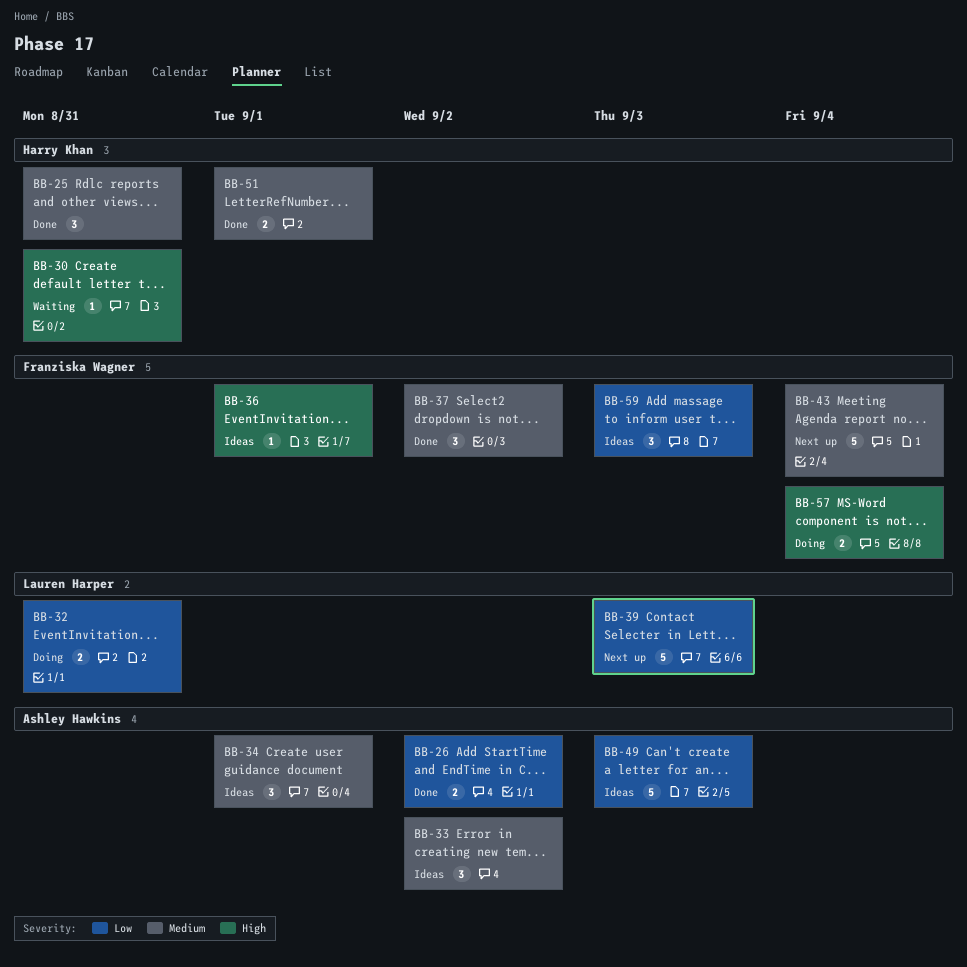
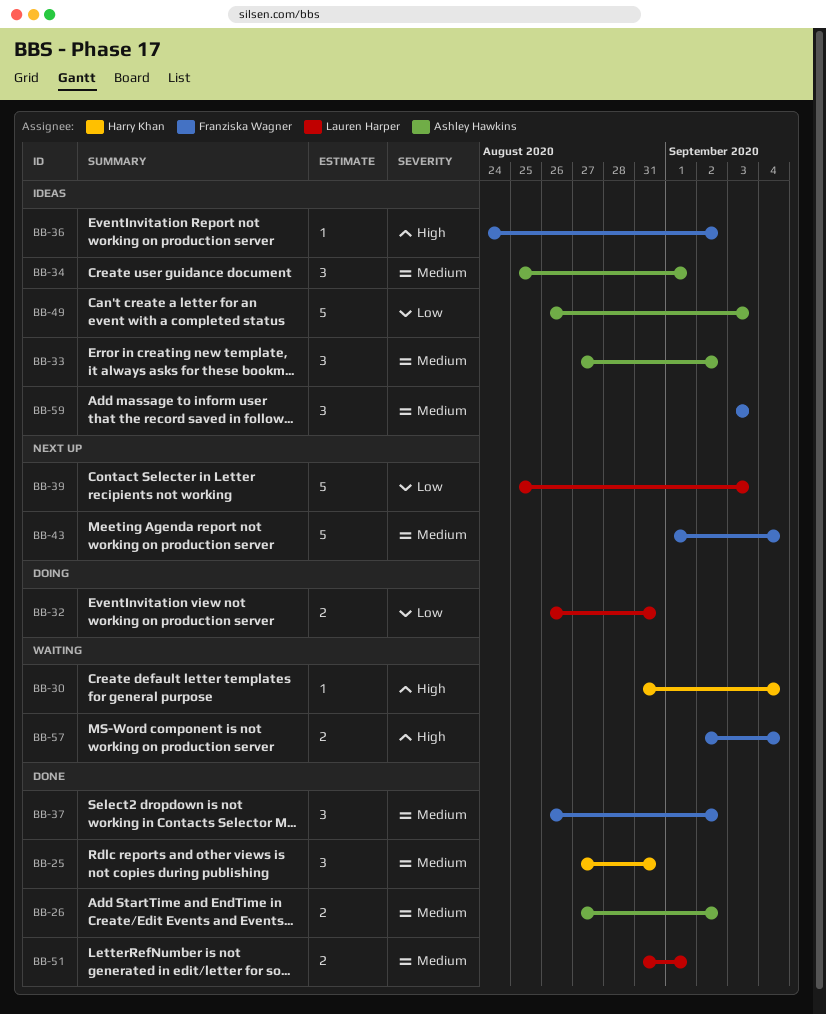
BB-26, priority: Low -> Medium
BB-30, due: Aug 31 -> Sep 4
BB-36, due: Sep 1 -> Sep 2
BB-51, owner: Harry Khan -> Lauren Harper
BB-57, status: Doing -> Waiting
BB-59, priority: Low -> Medium

